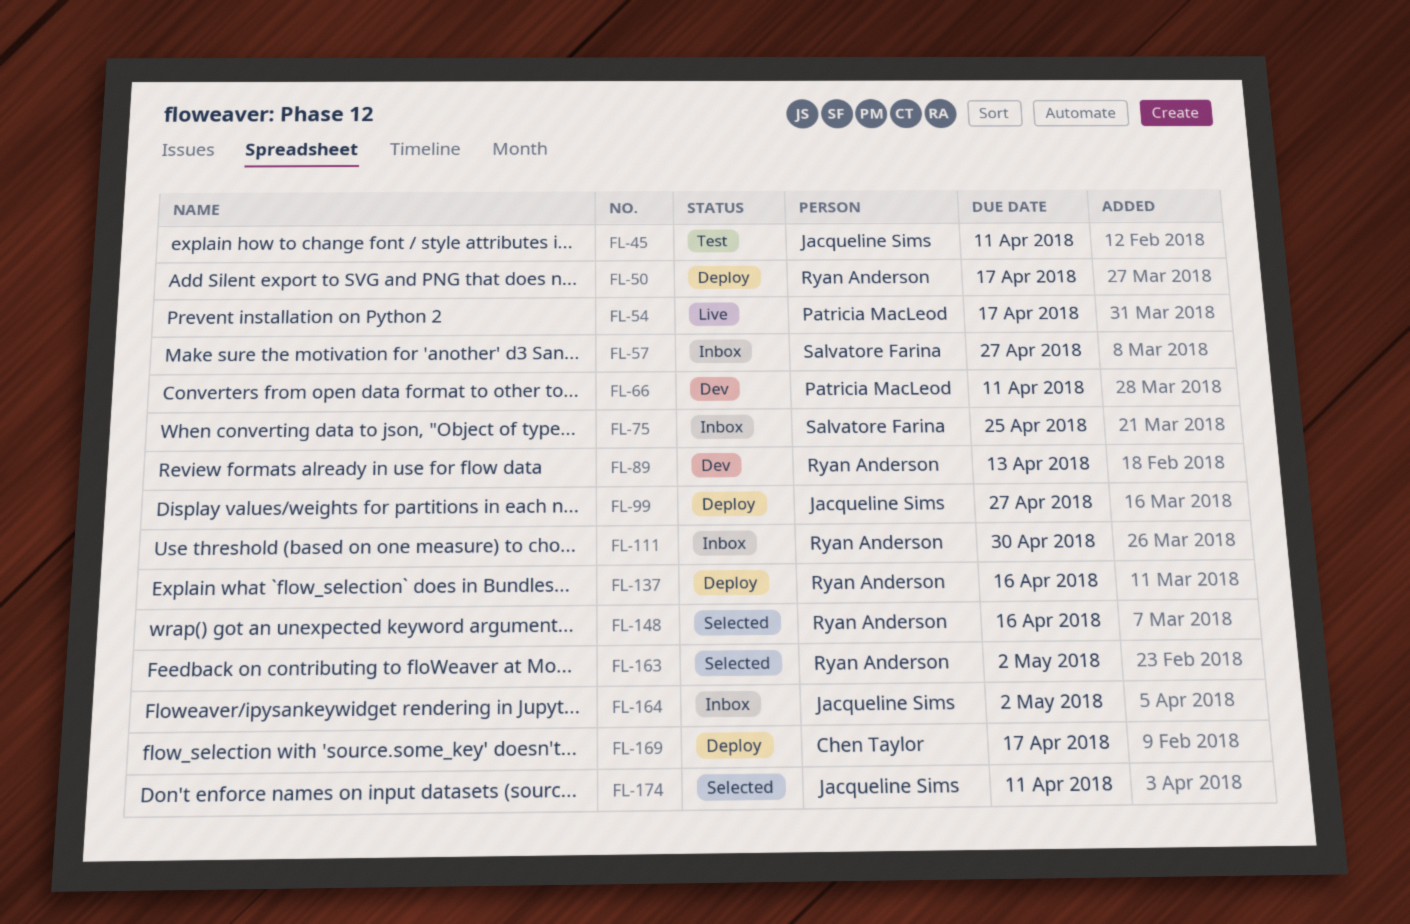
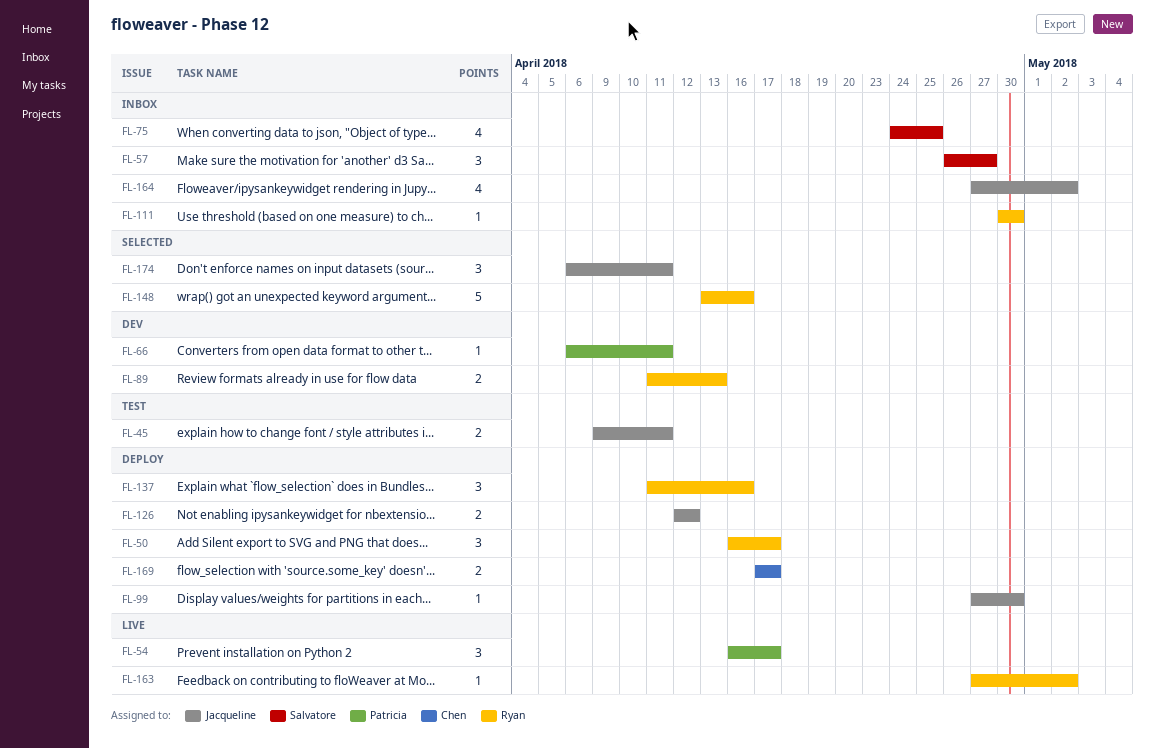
FL-99, due: Apr 27 -> Apr 30
FL-126: none -> present
FL-163, status: Selected -> Live

